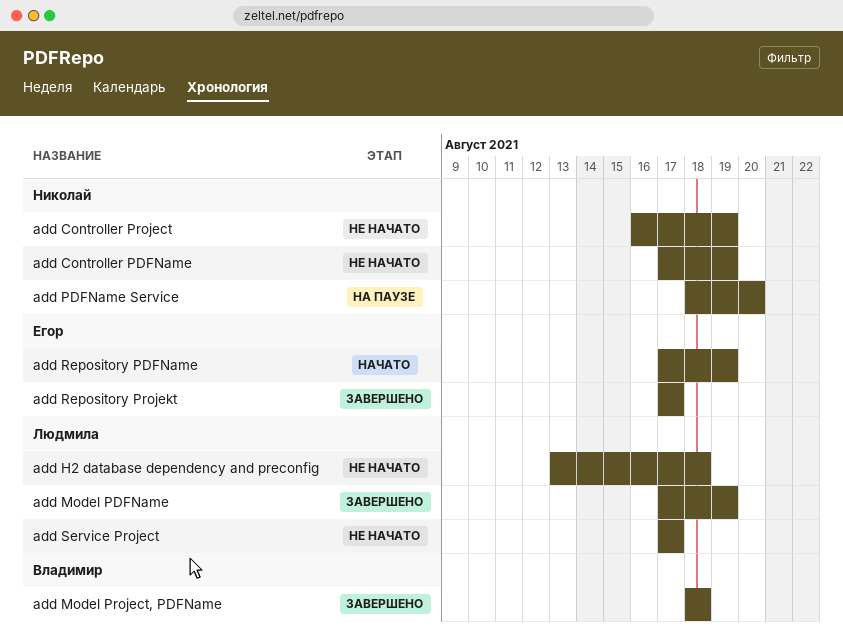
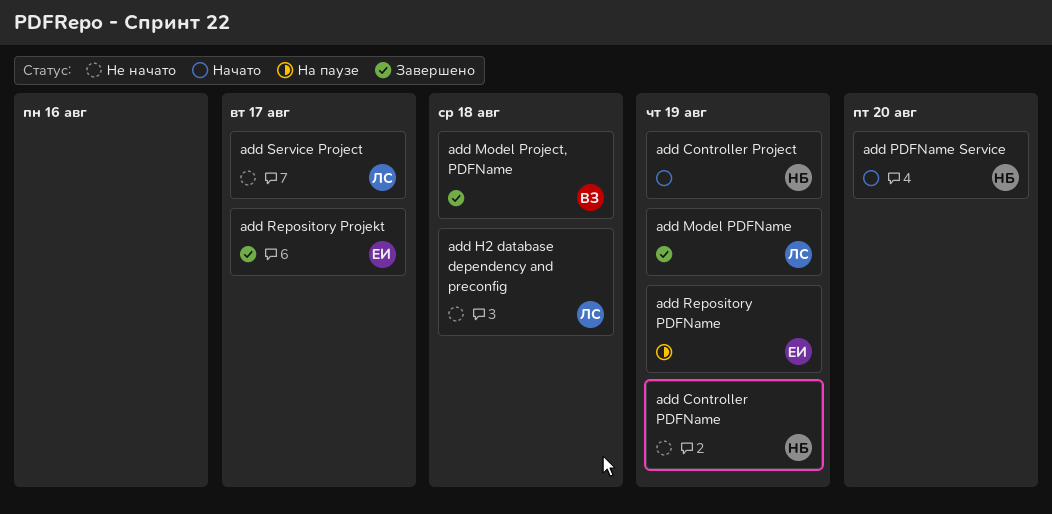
add Controller Project, status: Не начато -> Начато
add PDFName Service, status: На паузе -> Начато
add Repository PDFName, status: Начато -> На паузе

